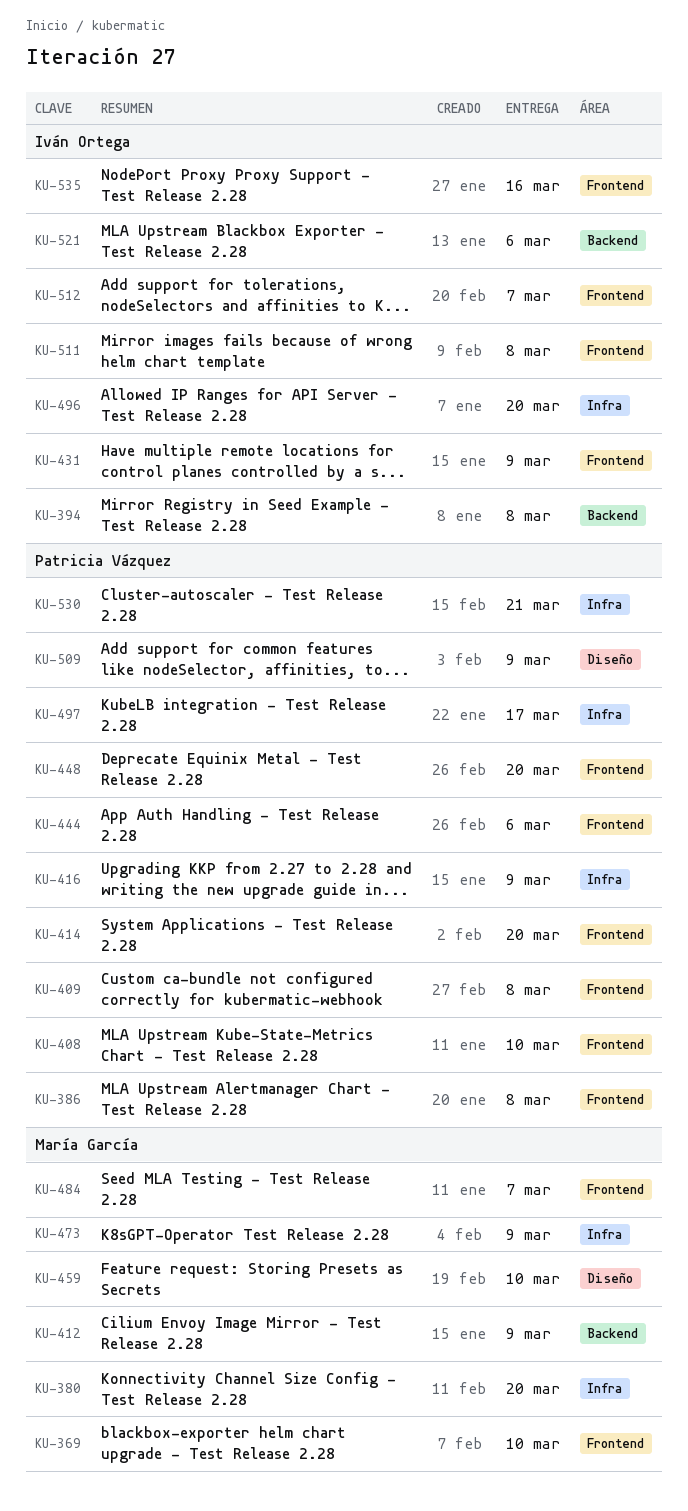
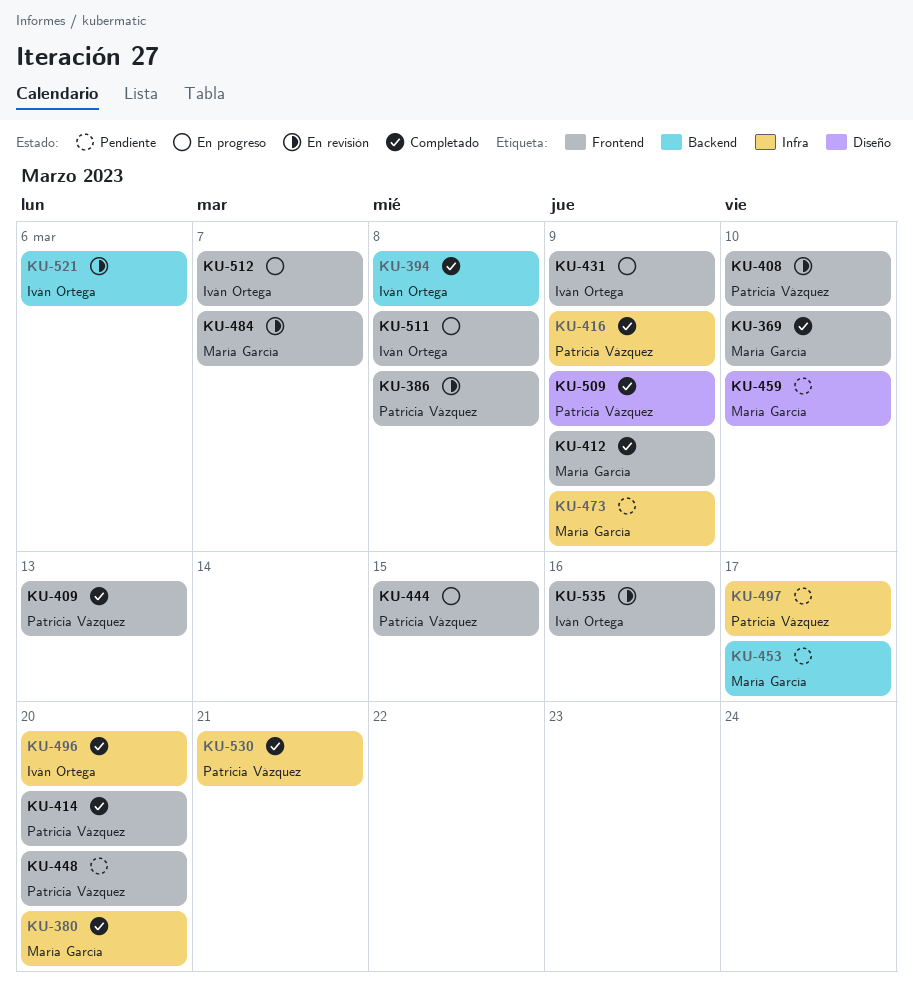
KU-409, due: Mar 8 -> Mar 13
KU-412, label: Backend -> Frontend
KU-444, due: Mar 6 -> Mar 15
KU-453: none -> present

